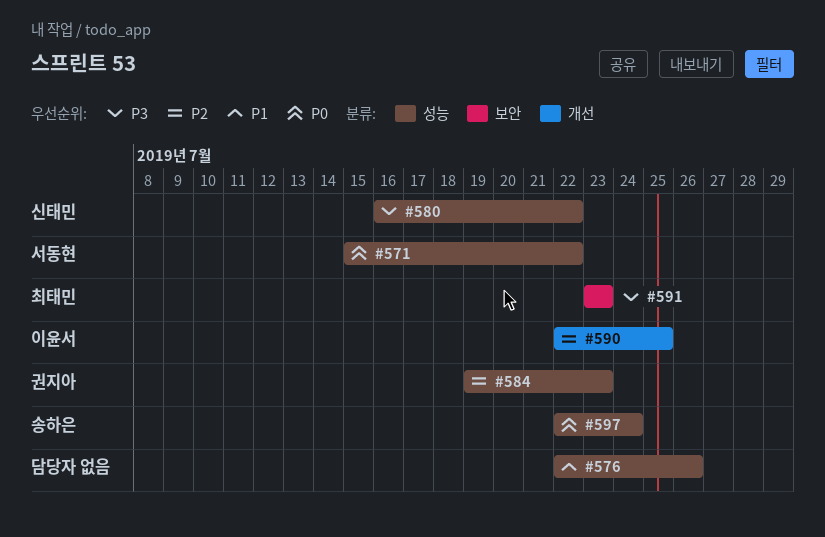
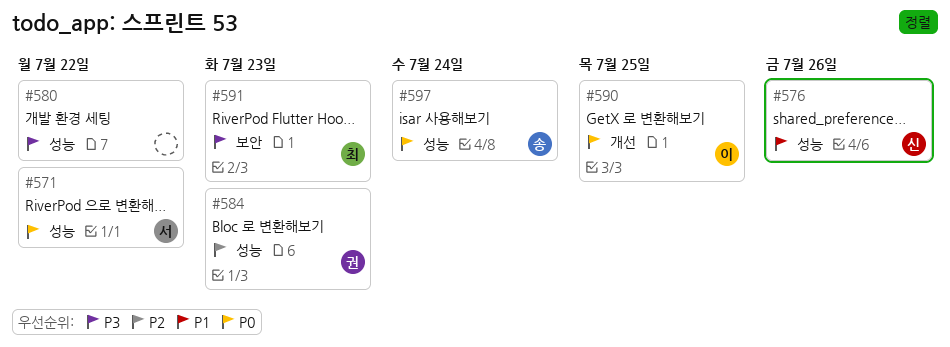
#576, owner: none -> 신태민
#580, owner: 신태민 -> none
#590, priority: P2 -> P0

